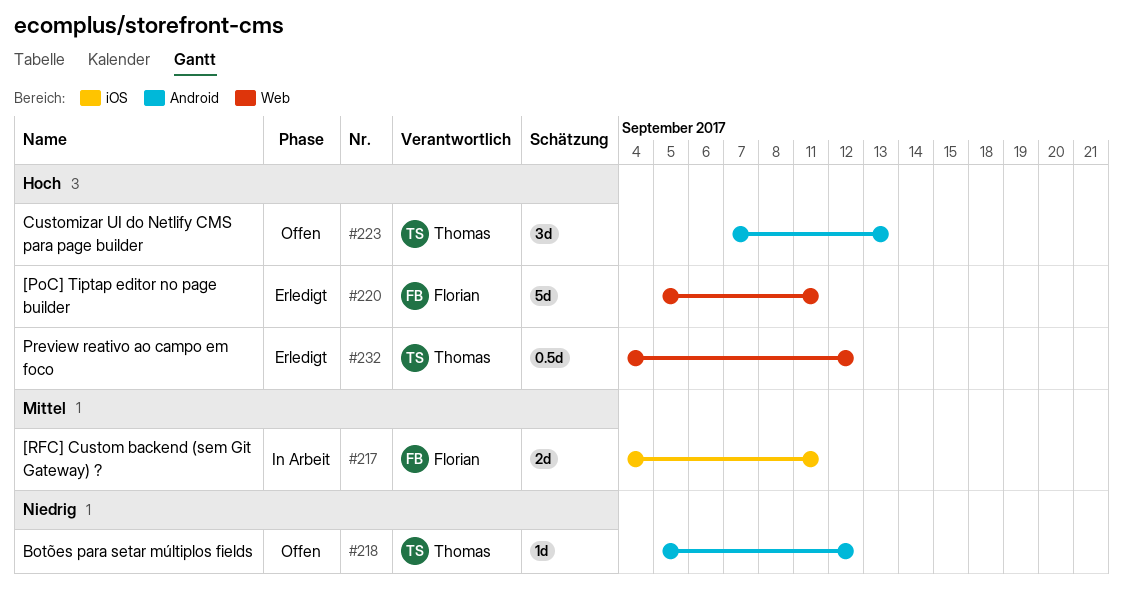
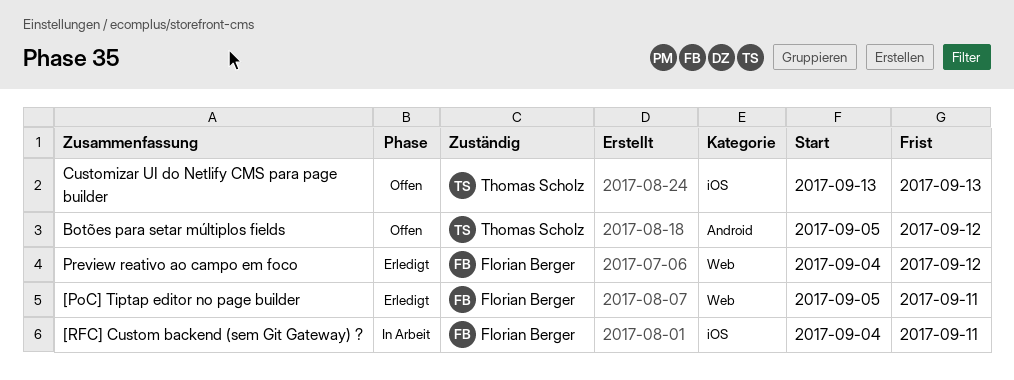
Customizar UI do Netlify CMS para page builder, label: Android -> iOS
Customizar UI do Netlify CMS para page builder, start: Sep 7 -> Sep 13
Preview reativo ao campo em foco, owner: Thomas Scholz -> Florian Berger

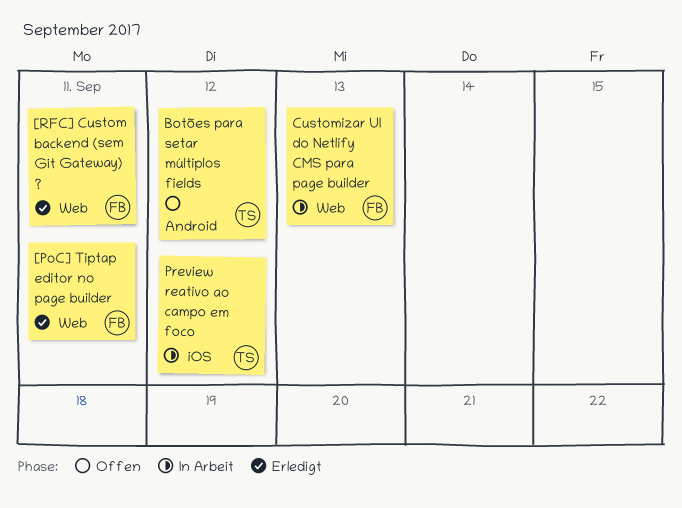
[RFC] Custom backend (sem Git Gateway) ?, status: In Arbeit -> Erledigt
[RFC] Custom backend (sem Git Gateway) ?, label: iOS -> Web
Customizar UI do Netlify CMS para page builder, status: Offen -> In Arbeit
Customizar UI do Netlify CMS para page builder, owner: Thomas Scholz -> Florian Berger
Customizar UI do Netlify CMS para page builder, label: iOS -> Web
Preview reativo ao campo em foco, status: Erledigt -> In Arbeit
Preview reativo ao campo em foco, owner: Florian Berger -> Thomas Scholz
Preview reativo ao campo em foco, label: Web -> iOS

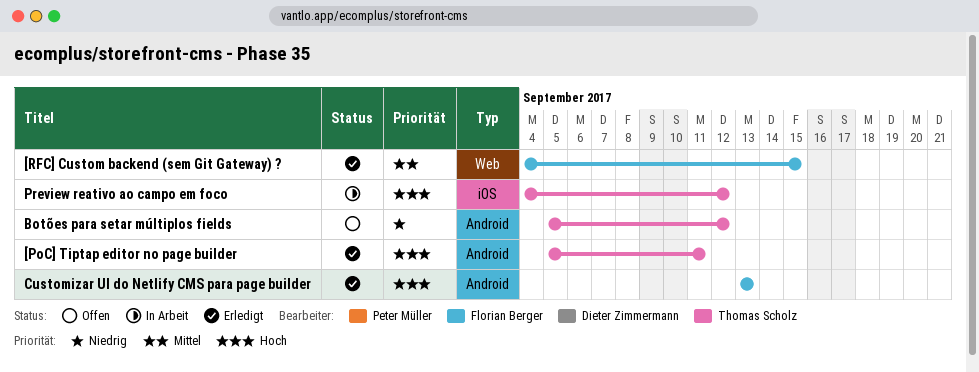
[PoC] Tiptap editor no page builder, owner: Florian Berger -> Thomas Scholz
[PoC] Tiptap editor no page builder, label: Web -> Android
[RFC] Custom backend (sem Git Gateway) ?, due: Sep 11 -> Sep 15
Customizar UI do Netlify CMS para page builder, status: In Arbeit -> Erledigt
Customizar UI do Netlify CMS para page builder, label: Web -> Android

